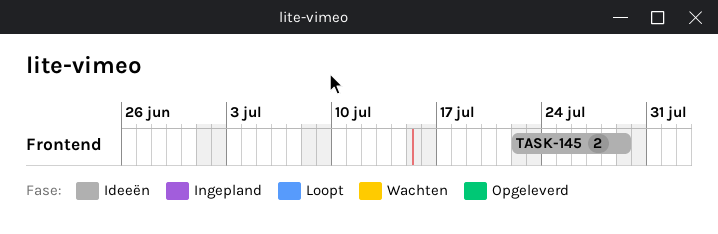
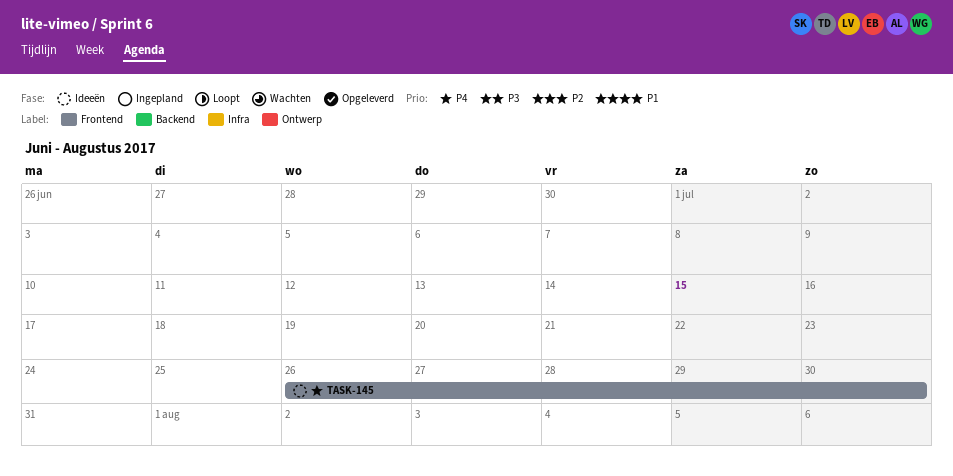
TASK-145, start: Jul 22 -> Jul 26
TASK-145, due: Jul 29 -> Jul 30

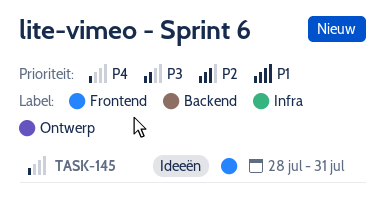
TASK-145, start: Jul 26 -> Jul 28
TASK-145, due: Jul 30 -> Jul 31

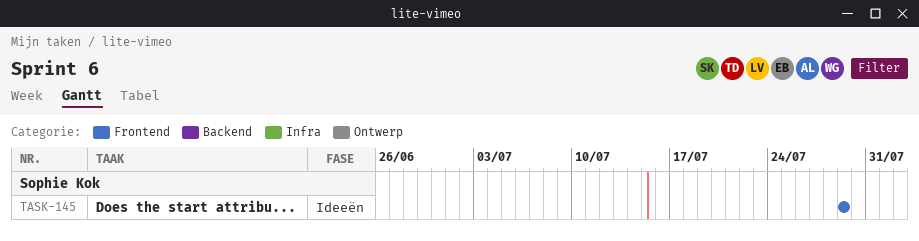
TASK-145, start: Jul 28 -> Jul 29
TASK-145, due: Jul 31 -> Jul 29

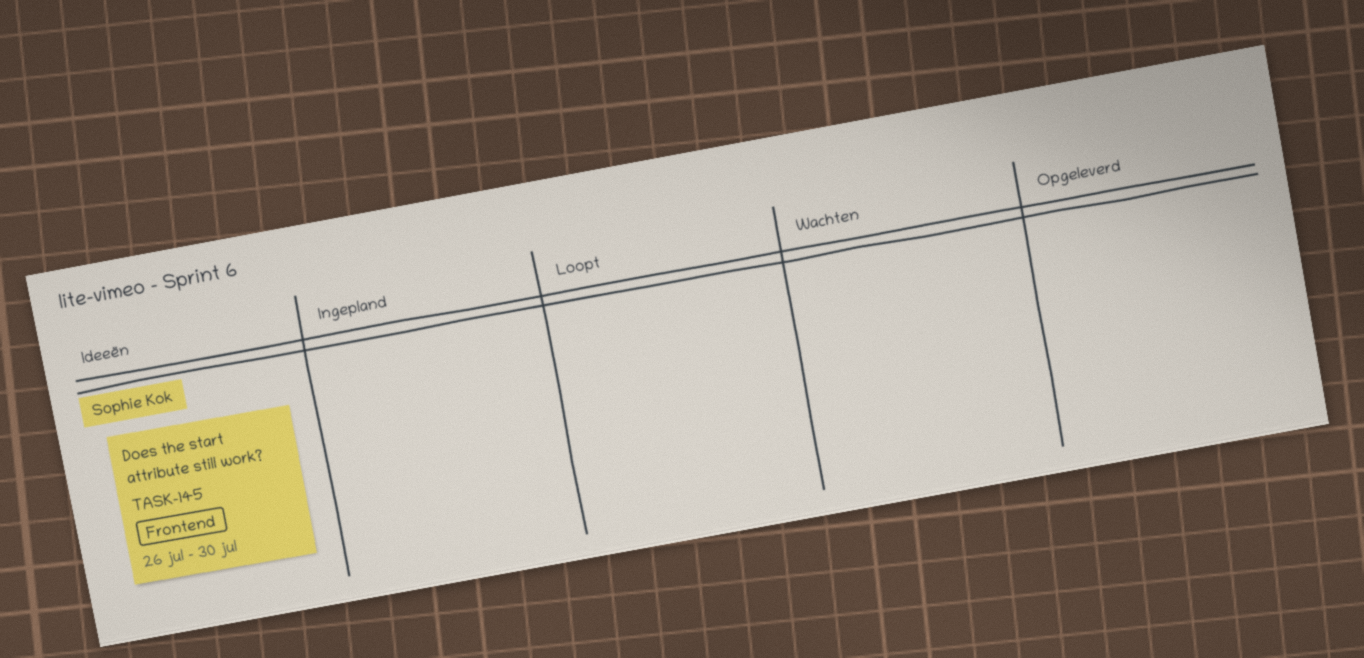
TASK-145, start: Jul 29 -> Jul 26
TASK-145, due: Jul 29 -> Jul 30

